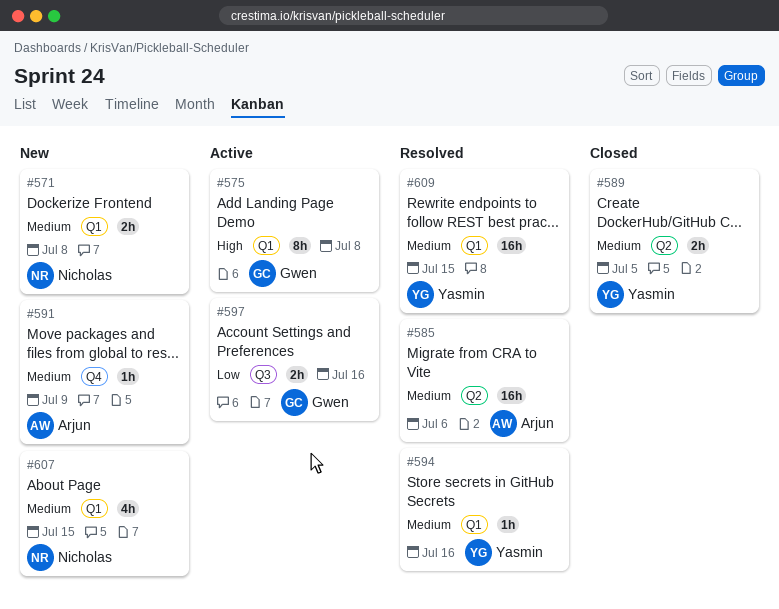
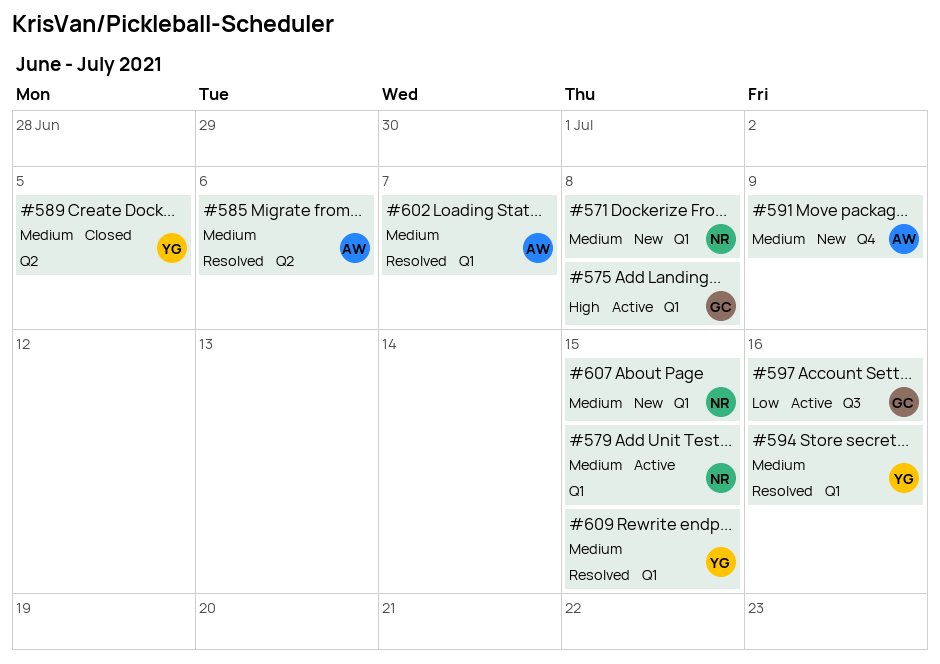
#579: none -> present
#602: none -> present

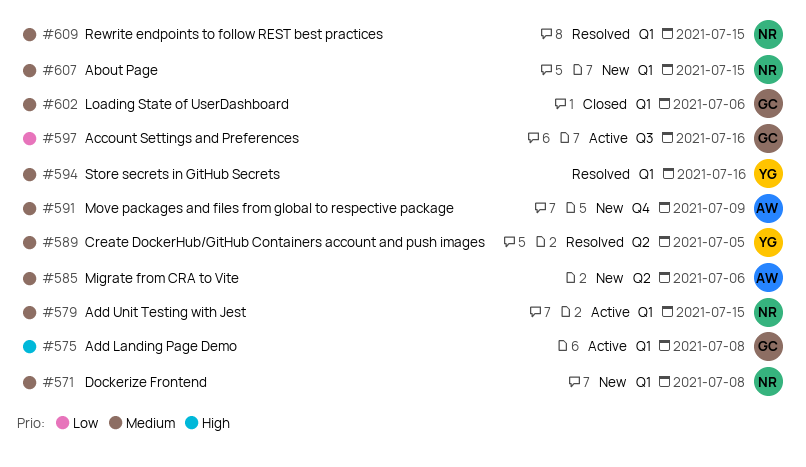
#585, status: Resolved -> New
#589, status: Closed -> Resolved
#602, status: Resolved -> Closed
#602, owner: AW -> GC
#602, due: Jul 7 -> Jul 6
#609, owner: YG -> NR

